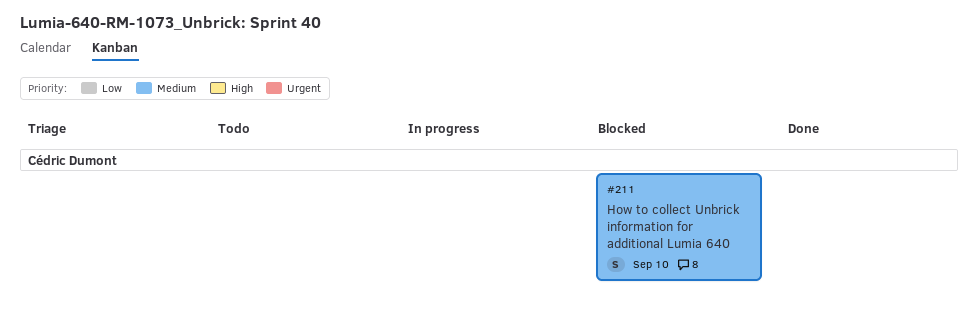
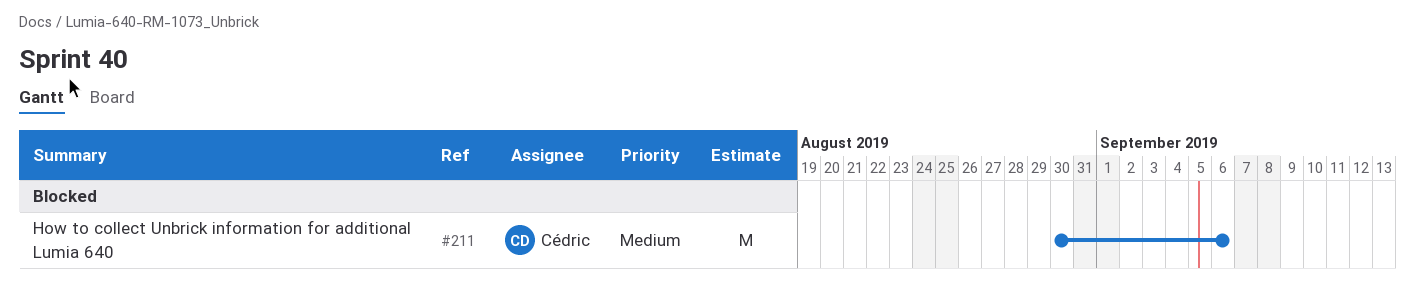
#211, estimate: S -> M
#211, due: Sep 10 -> Sep 6

